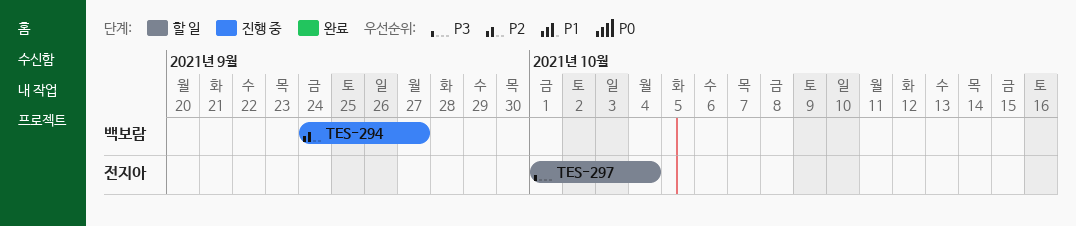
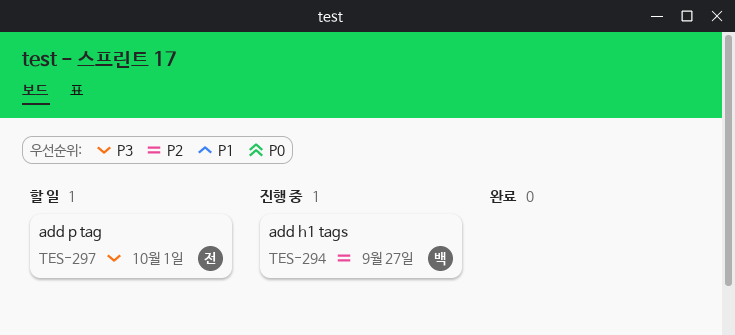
TES-297, due: Oct 4 -> Oct 1

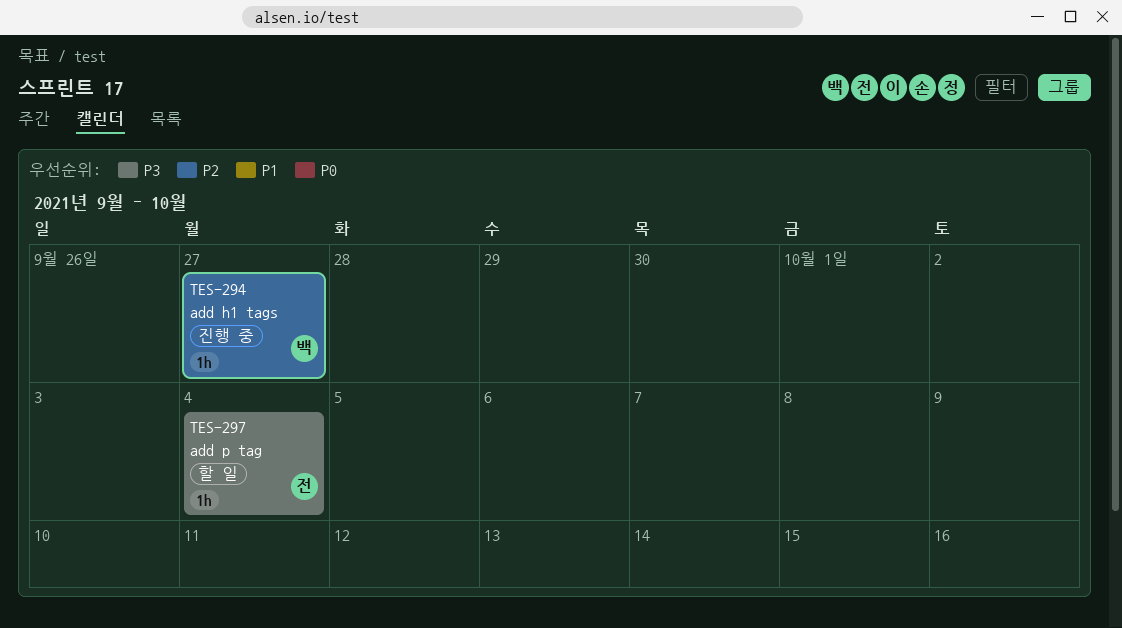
TES-297, due: Oct 1 -> Oct 4

